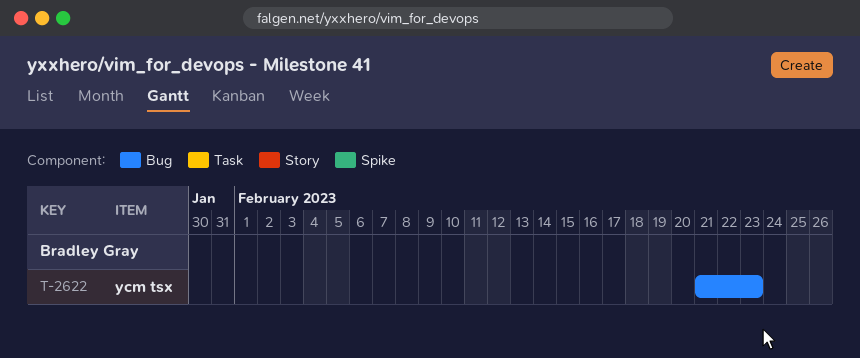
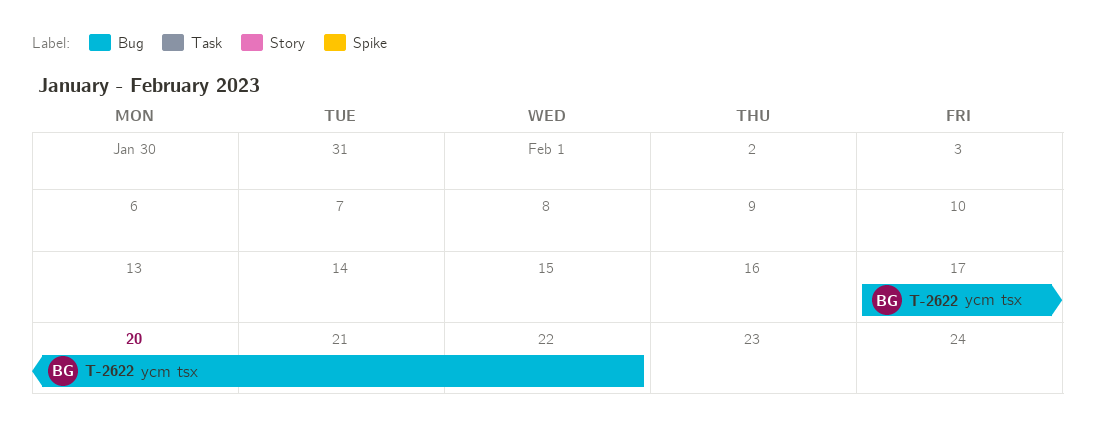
T-2622, start: Feb 21 -> Feb 17
T-2622, due: Feb 23 -> Feb 22

